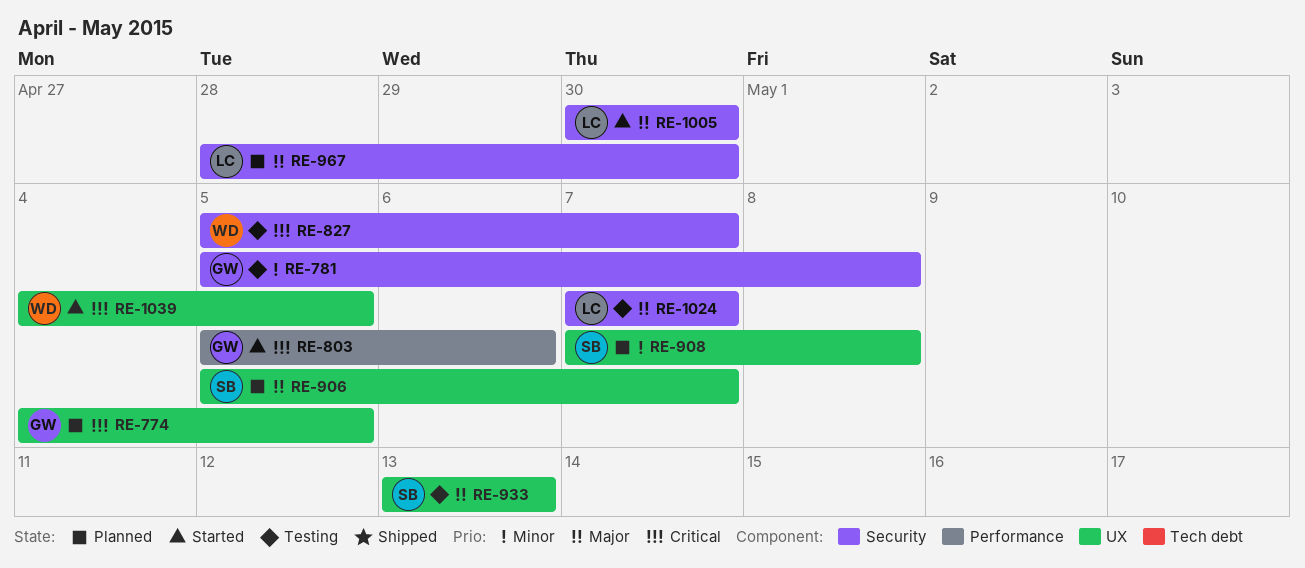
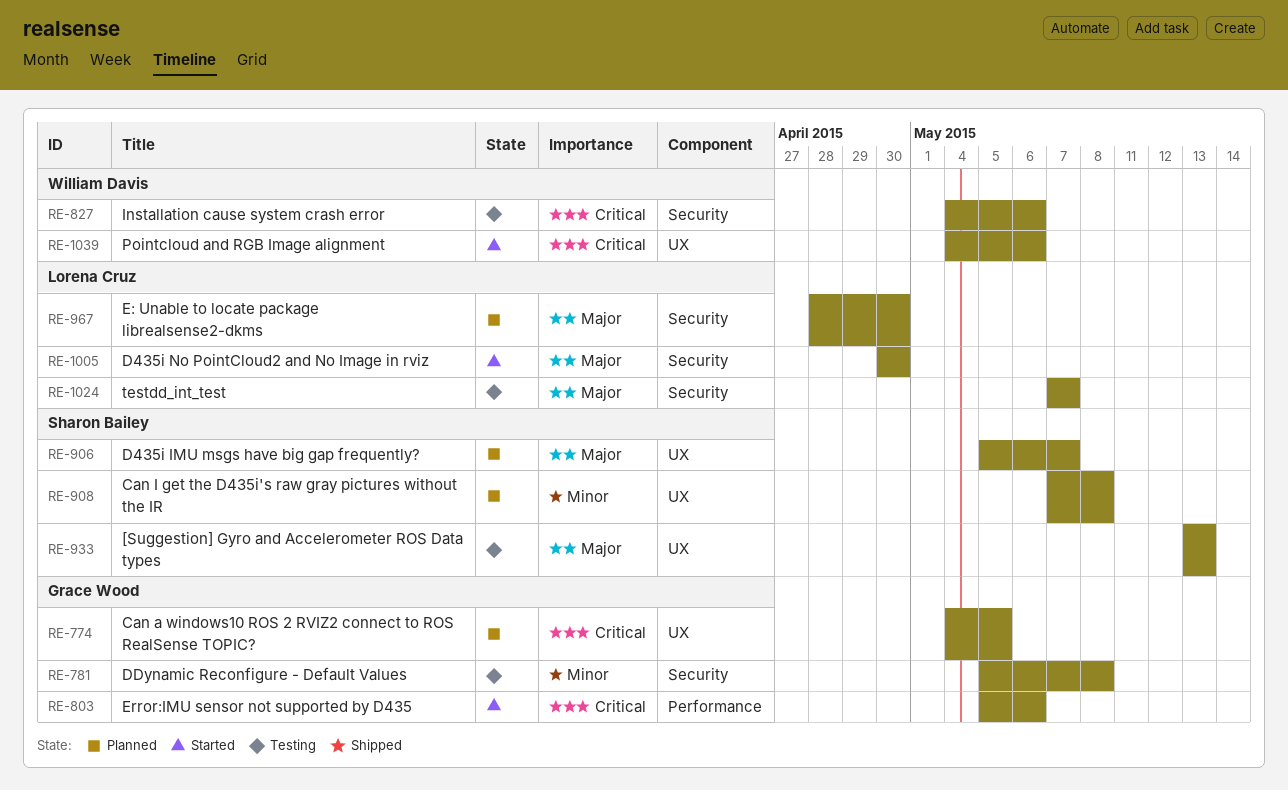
RE-827, start: May 5 -> May 4
RE-827, due: May 7 -> May 6
RE-1039, due: May 5 -> May 6

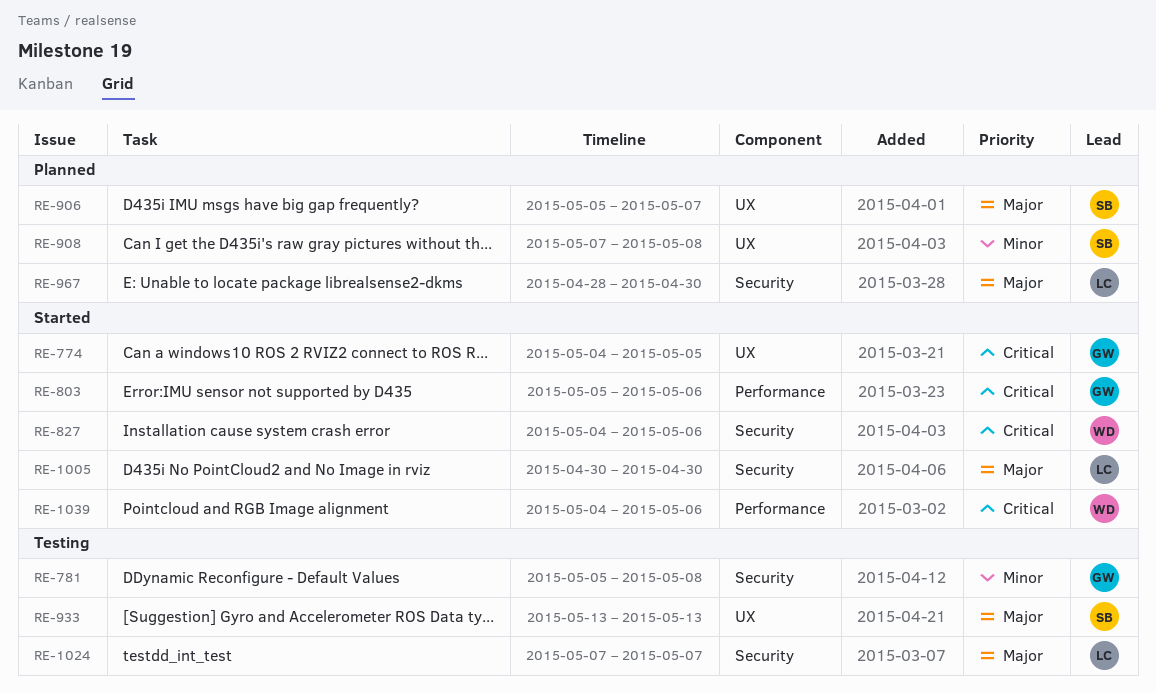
RE-774, status: Planned -> Started
RE-827, status: Testing -> Started
RE-1039, label: UX -> Performance

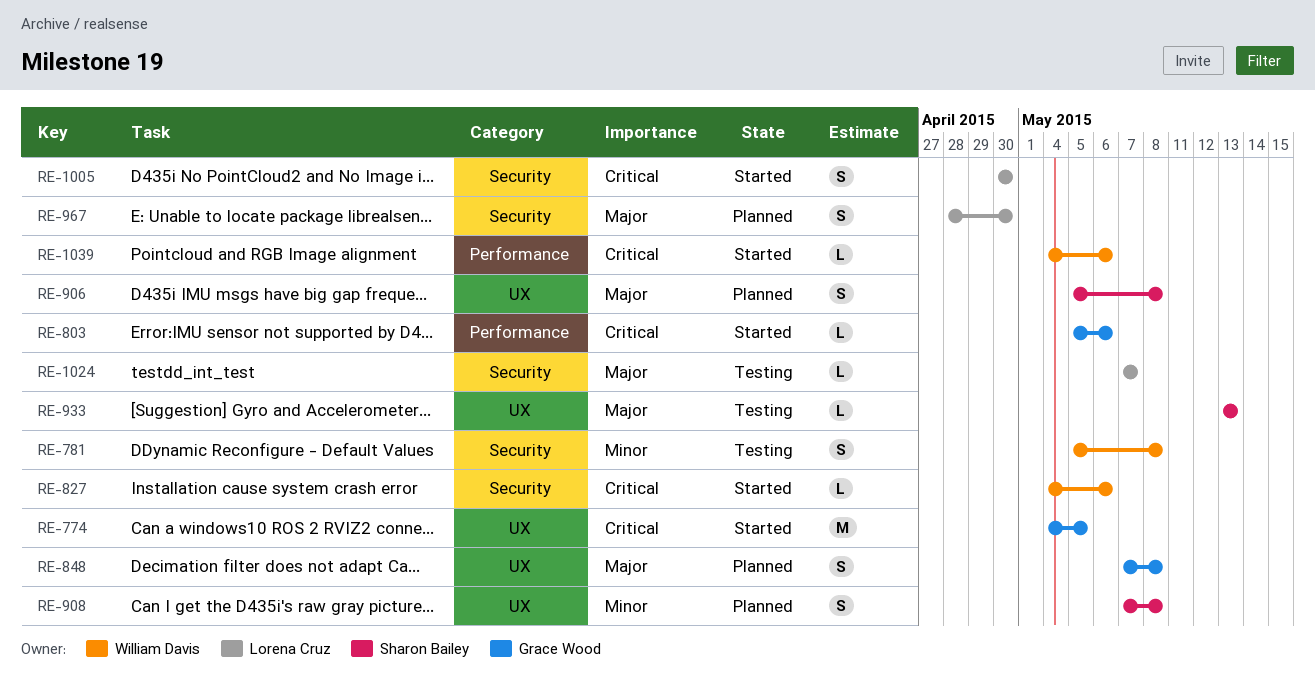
RE-781, owner: Grace Wood -> William Davis
RE-848: none -> present
RE-906, due: May 7 -> May 8
RE-1005, priority: Major -> Critical

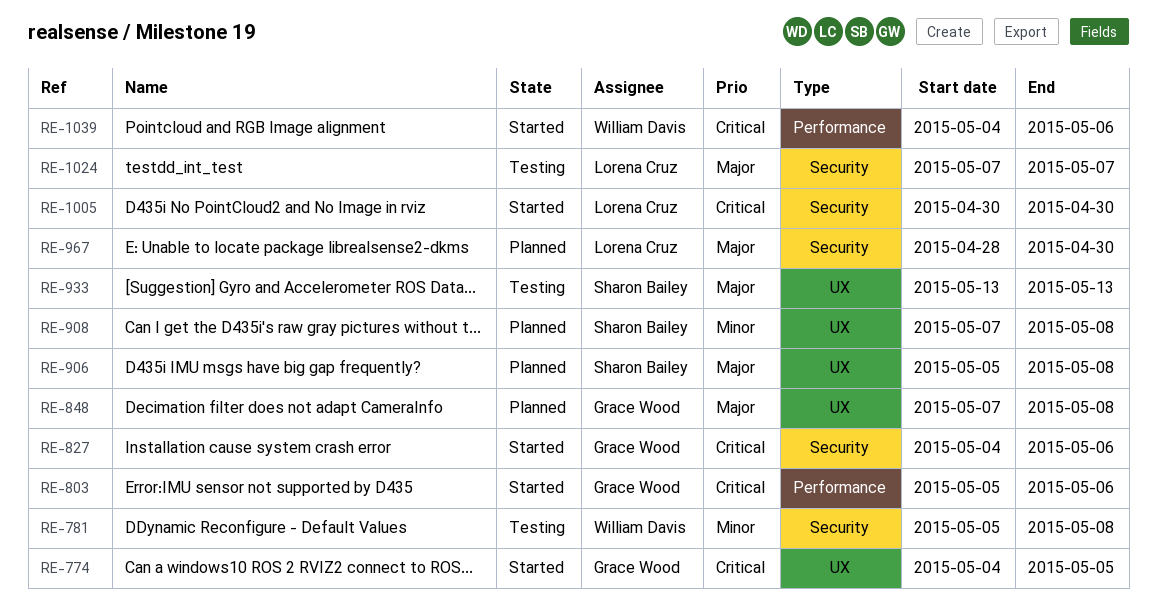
RE-827, owner: William Davis -> Grace Wood

